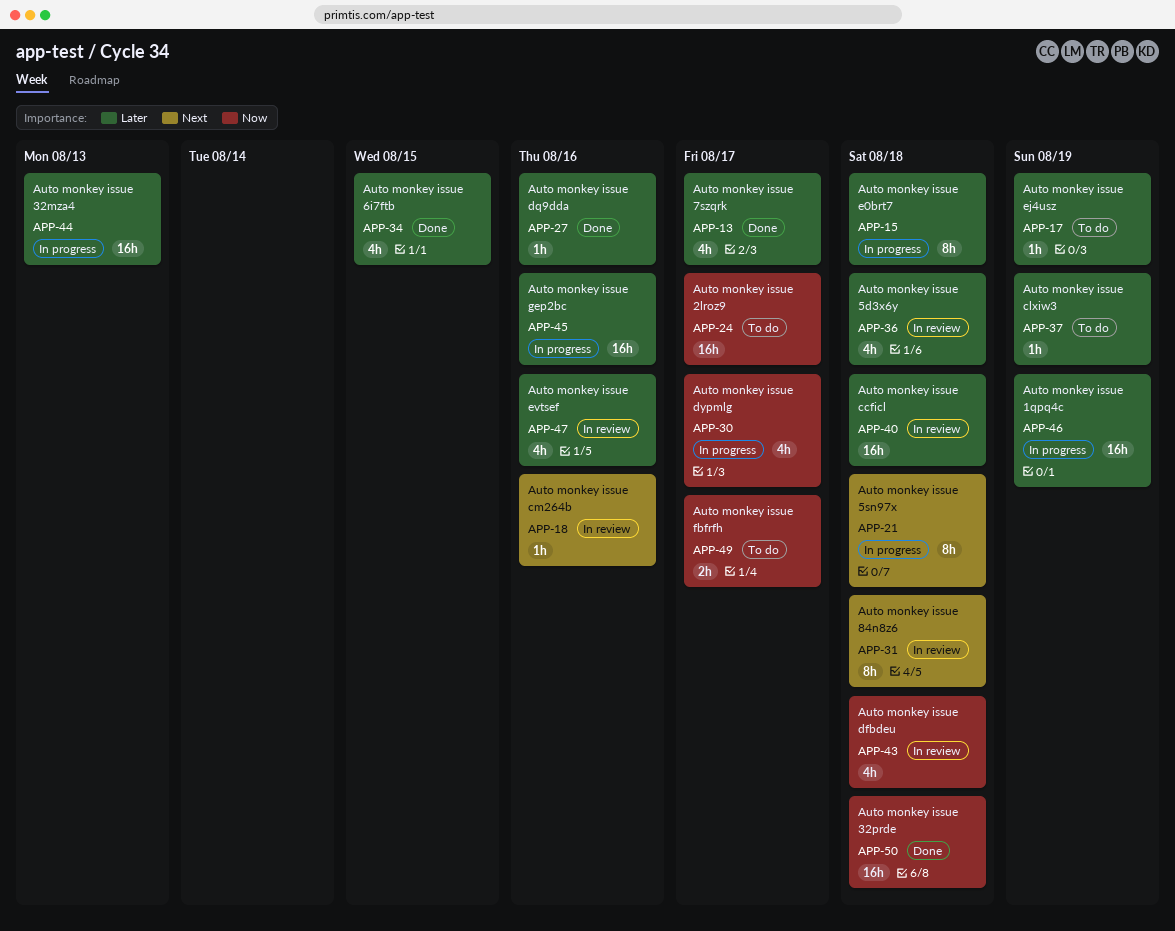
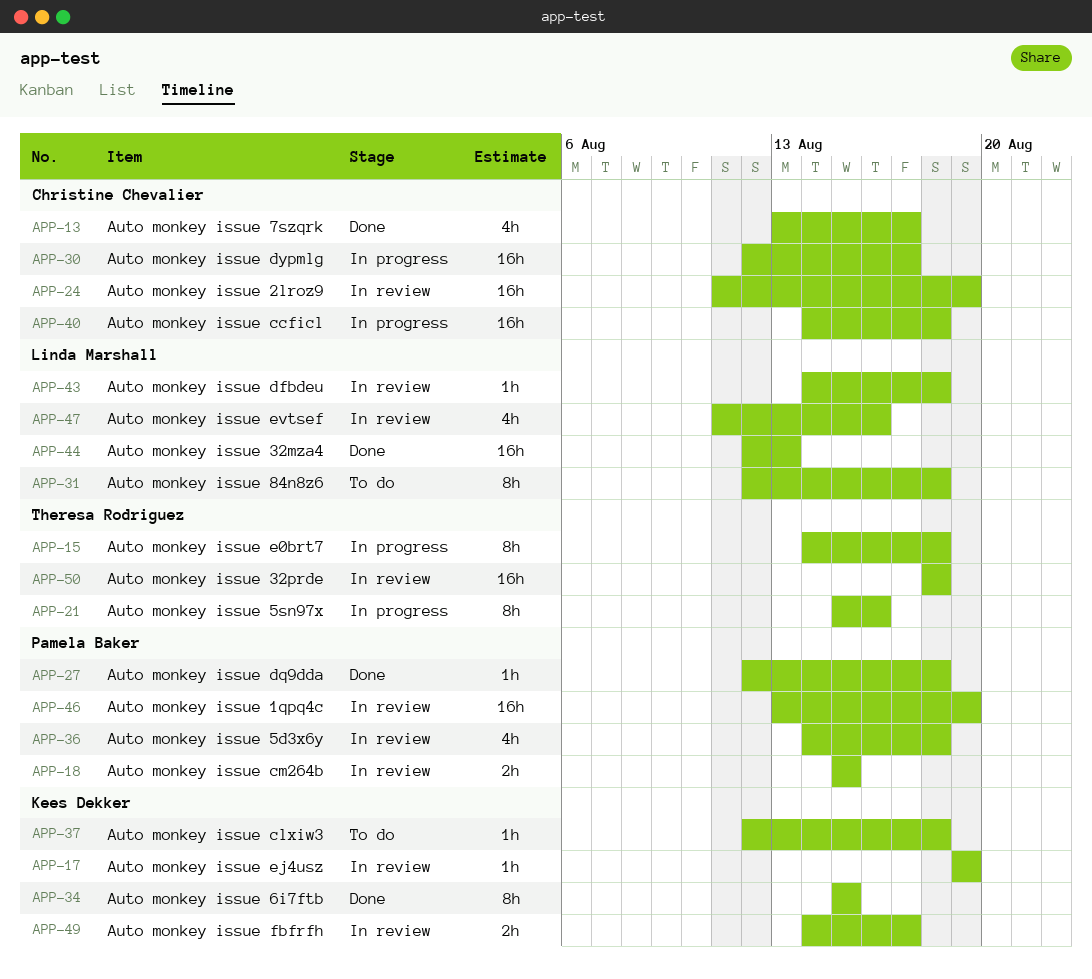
APP-17, status: To do -> In review
APP-18, estimate: 1h -> 2h
APP-18, due: Aug 16 -> Aug 15
APP-21, due: Aug 18 -> Aug 16
APP-24, status: To do -> In review
APP-24, due: Aug 17 -> Aug 19
APP-27, due: Aug 16 -> Aug 18
APP-30, estimate: 4h -> 16h
APP-31, status: In review -> To do
APP-34, estimate: 4h -> 8h
APP-37, due: Aug 19 -> Aug 18
APP-40, status: In review -> In progress
APP-43, estimate: 4h -> 1h
APP-44, status: In progress -> Done
APP-45: present -> none
APP-46, status: In progress -> In review
APP-49, status: To do -> In review
APP-50, status: Done -> In review

